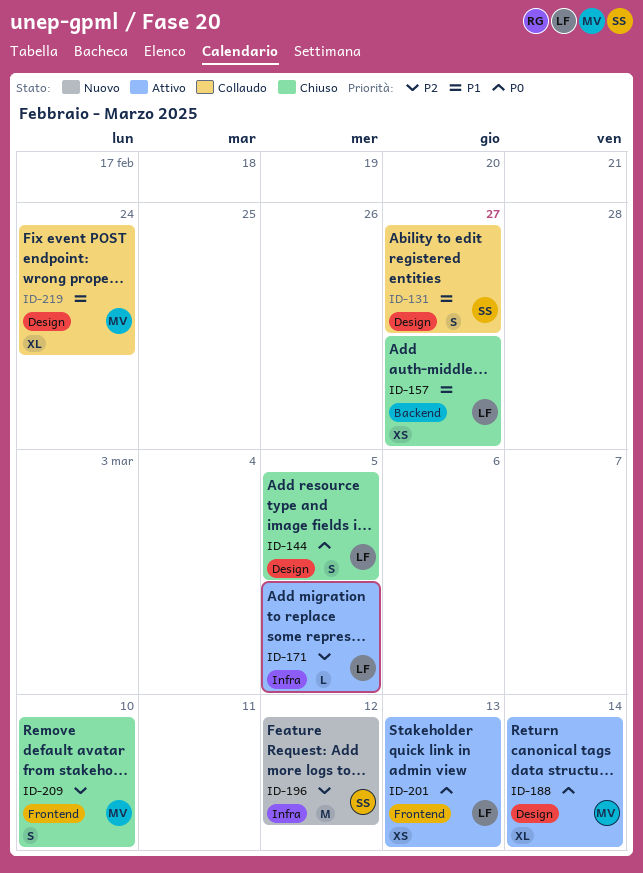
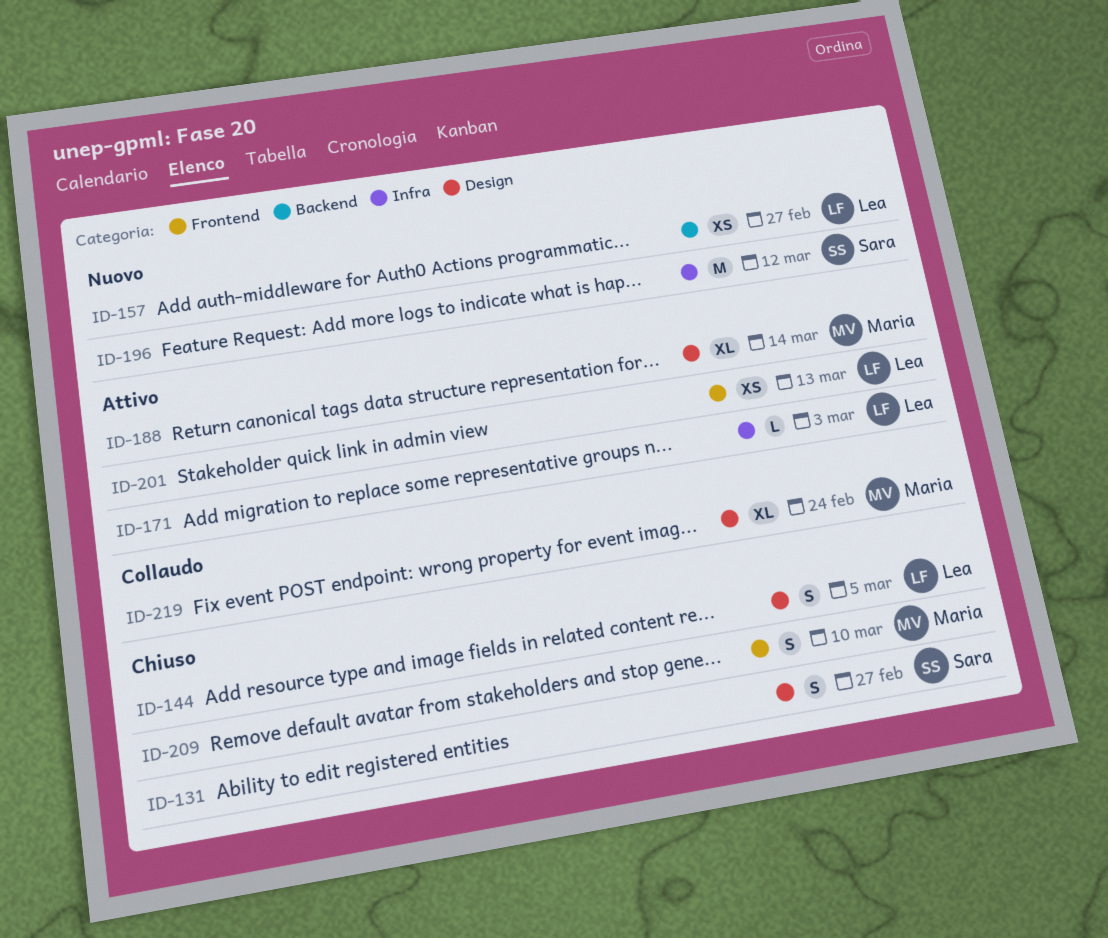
ID-131, status: Collaudo -> Chiuso
ID-157, status: Chiuso -> Nuovo
ID-171, due: Mar 5 -> Mar 3

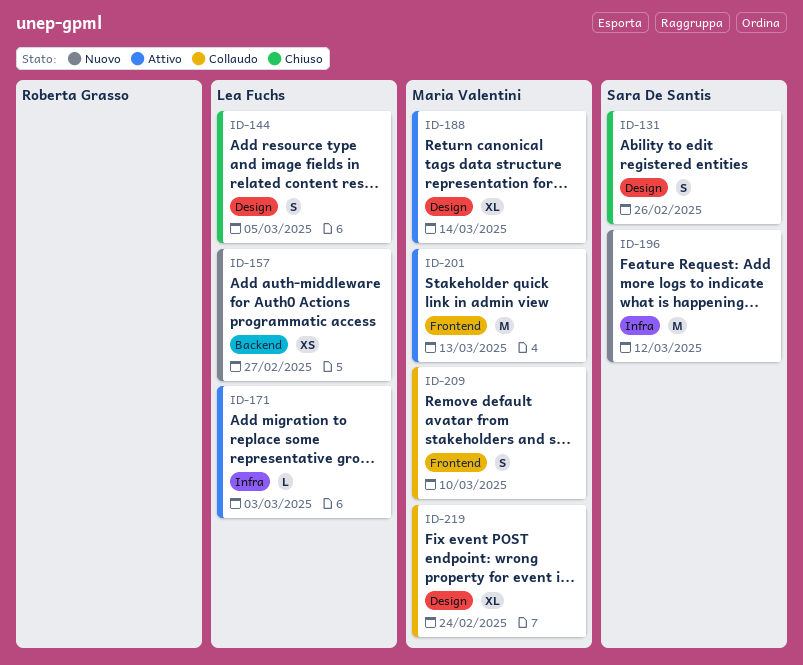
ID-131, due: Feb 27 -> Feb 26
ID-201, owner: Lea Fuchs -> Maria Valentini
ID-201, estimate: XS -> M
ID-209, status: Chiuso -> Collaudo

